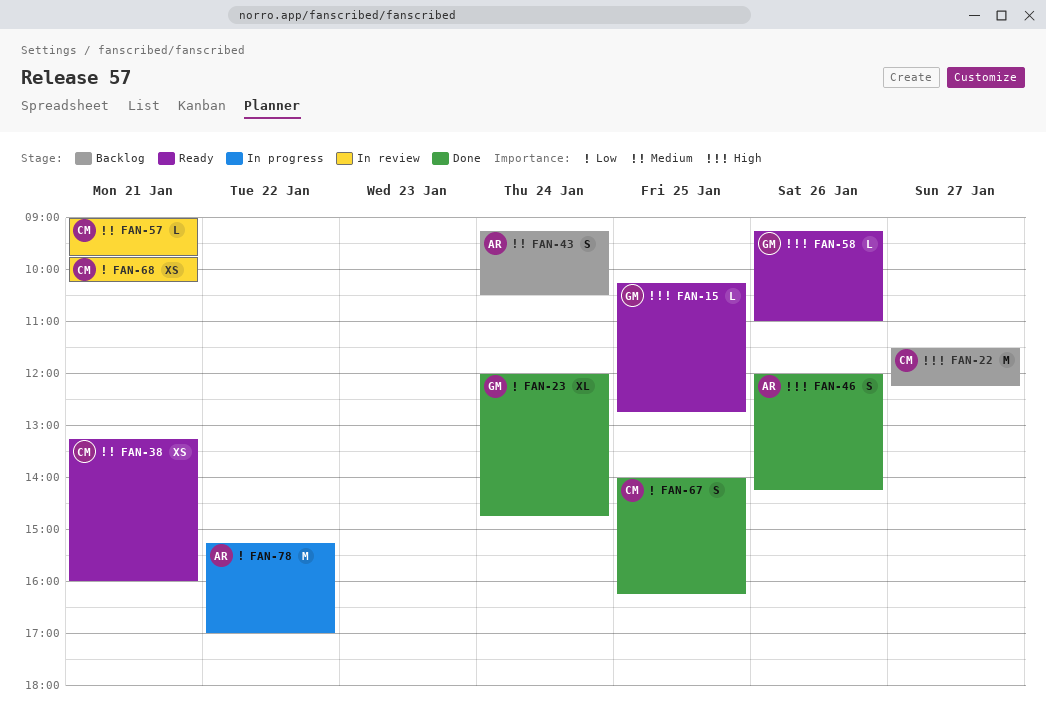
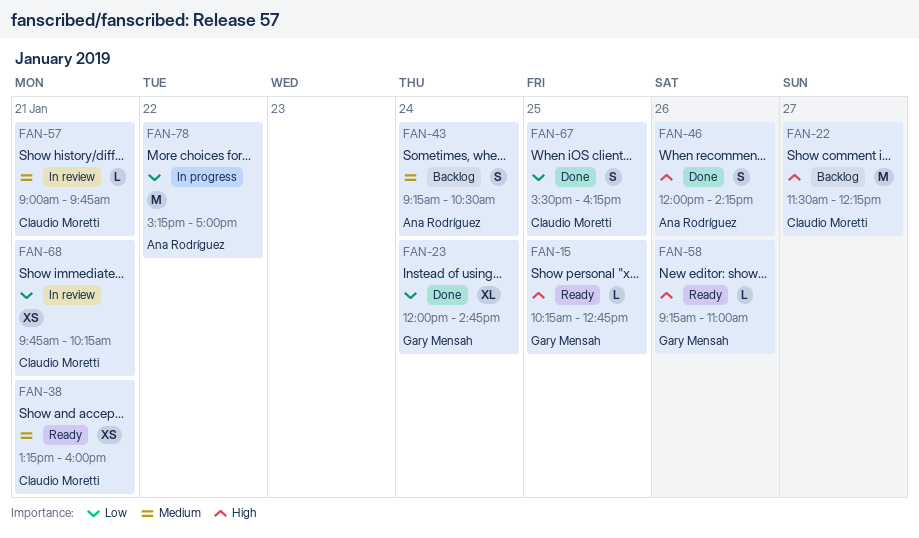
FAN-67, begins: 14:00 -> 15:30

